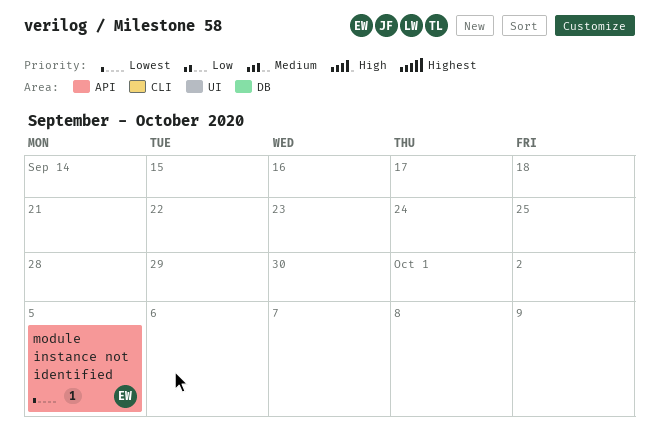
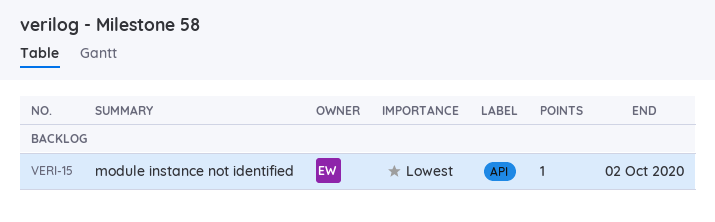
module instance not identified, due: Oct 5 -> Oct 2

